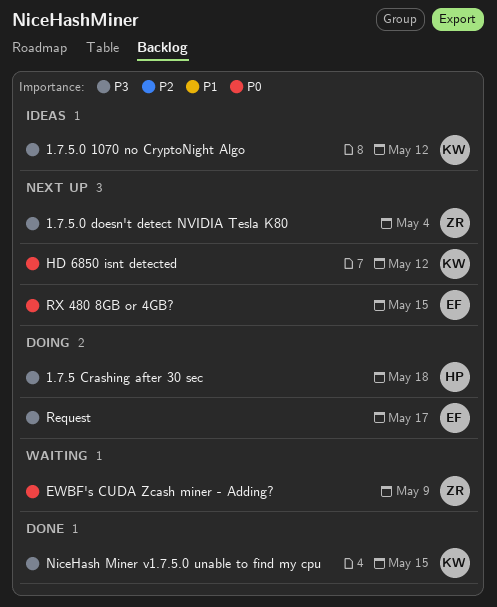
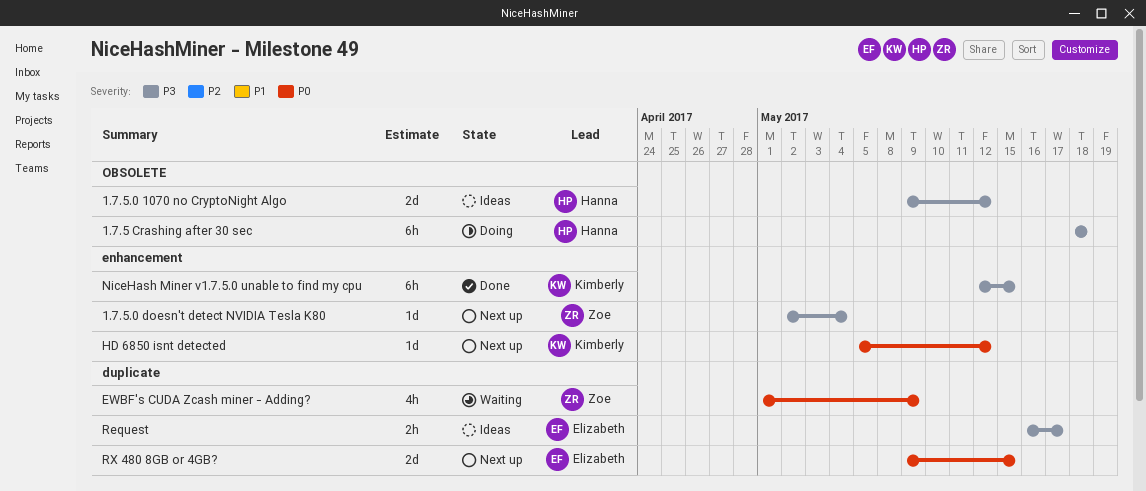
1.7.5.0 1070 no CryptoNight Algo, owner: Kimberly -> Hanna
Request, status: Doing -> Ideas

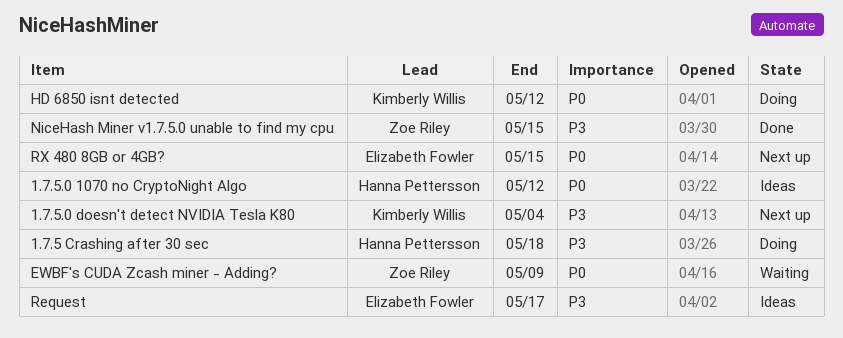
1.7.5.0 1070 no CryptoNight Algo, priority: P3 -> P0
1.7.5.0 doesn't detect NVIDIA Tesla K80, owner: Zoe Riley -> Kimberly Willis
HD 6850 isnt detected, status: Next up -> Doing
NiceHash Miner v1.7.5.0 unable to find my cpu, owner: Kimberly Willis -> Zoe Riley

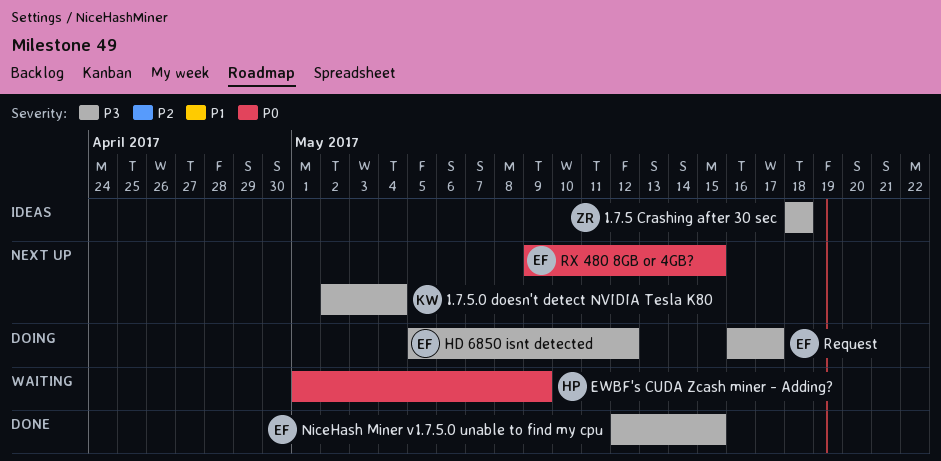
1.7.5 Crashing after 30 sec, status: Doing -> Ideas
1.7.5 Crashing after 30 sec, owner: Hanna Pettersson -> Zoe Riley
1.7.5.0 1070 no CryptoNight Algo: present -> none
EWBF's CUDA Zcash miner - Adding?, owner: Zoe Riley -> Hanna Pettersson
HD 6850 isnt detected, owner: Kimberly Willis -> Elizabeth Fowler
HD 6850 isnt detected, priority: P0 -> P3
NiceHash Miner v1.7.5.0 unable to find my cpu, owner: Zoe Riley -> Elizabeth Fowler
Request, status: Ideas -> Doing

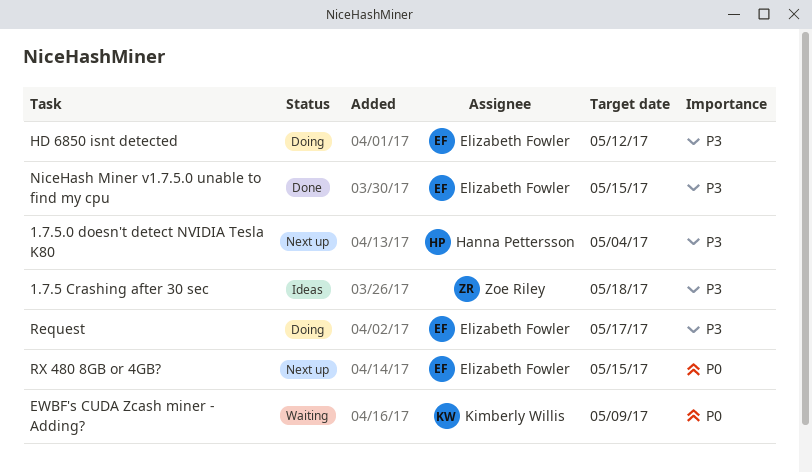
1.7.5.0 doesn't detect NVIDIA Tesla K80, owner: Kimberly Willis -> Hanna Pettersson
EWBF's CUDA Zcash miner - Adding?, owner: Hanna Pettersson -> Kimberly Willis

